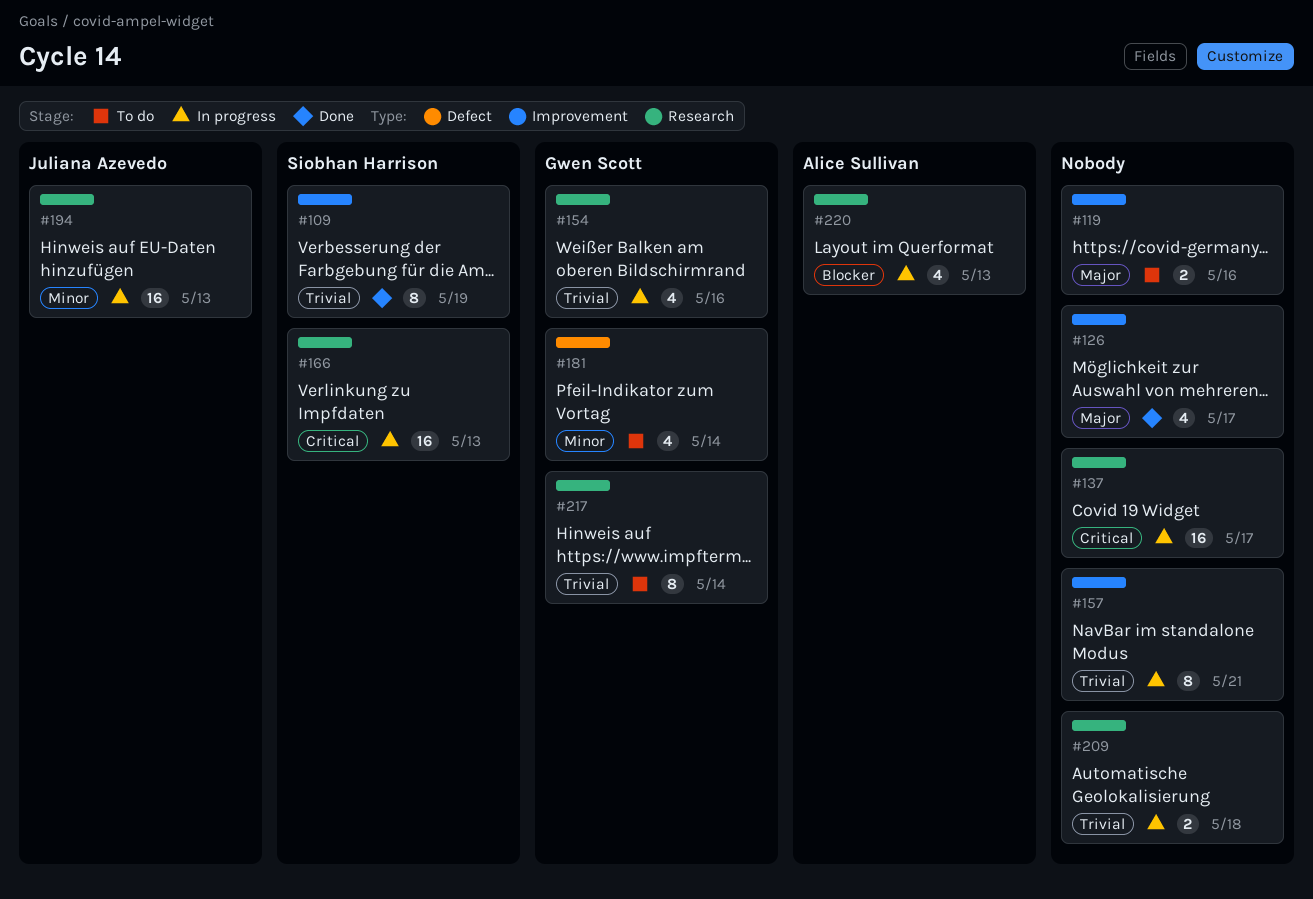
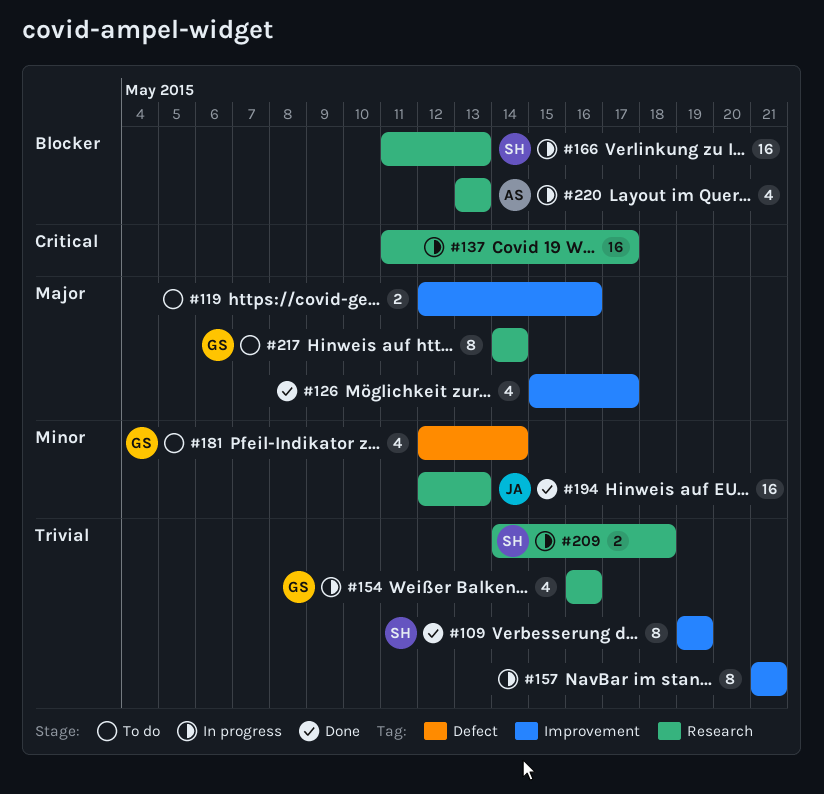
#166, priority: Critical -> Blocker
#194, status: In progress -> Done
#209, owner: none -> Siobhan Harrison
#217, priority: Trivial -> Major

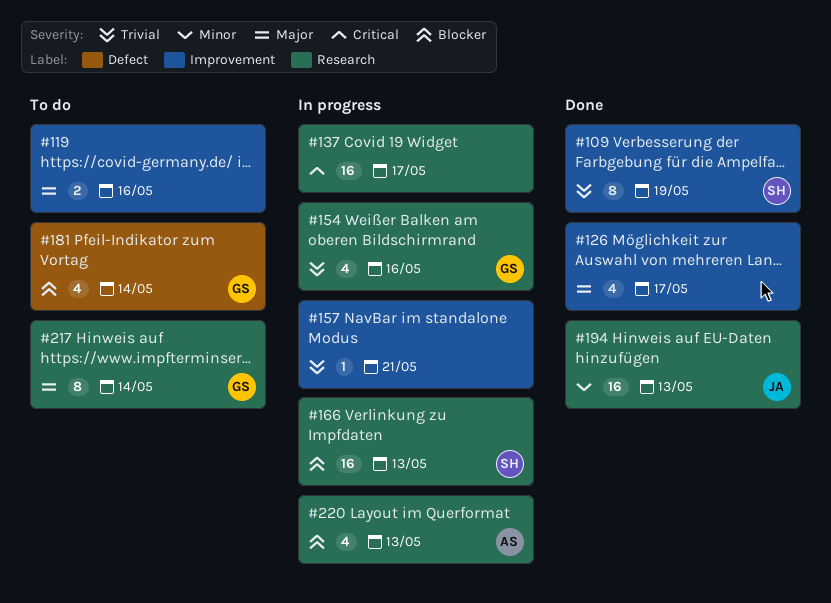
#157, estimate: 8 -> 1
#181, priority: Minor -> Blocker
#209: present -> none

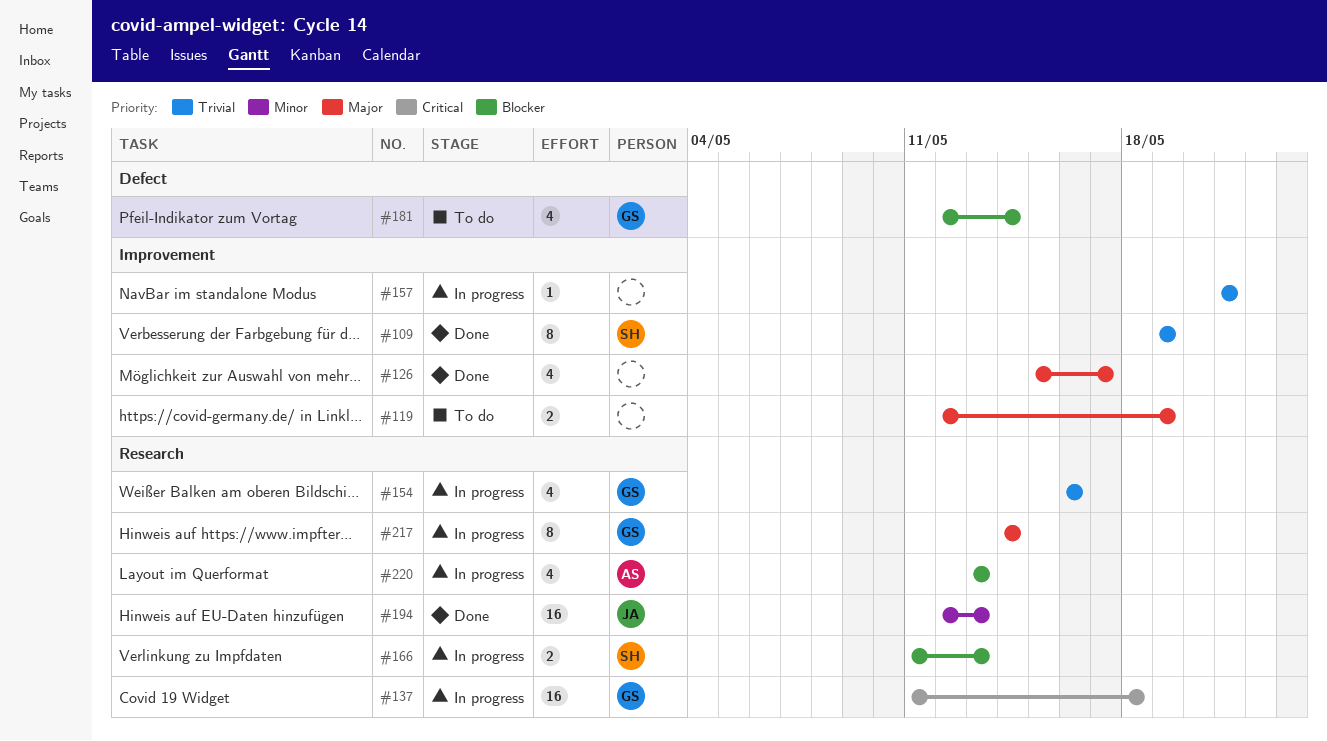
#119, due: May 16 -> May 19
#137, owner: none -> GS
#137, due: May 17 -> May 18
#166, estimate: 16 -> 2
#217, status: To do -> In progress

